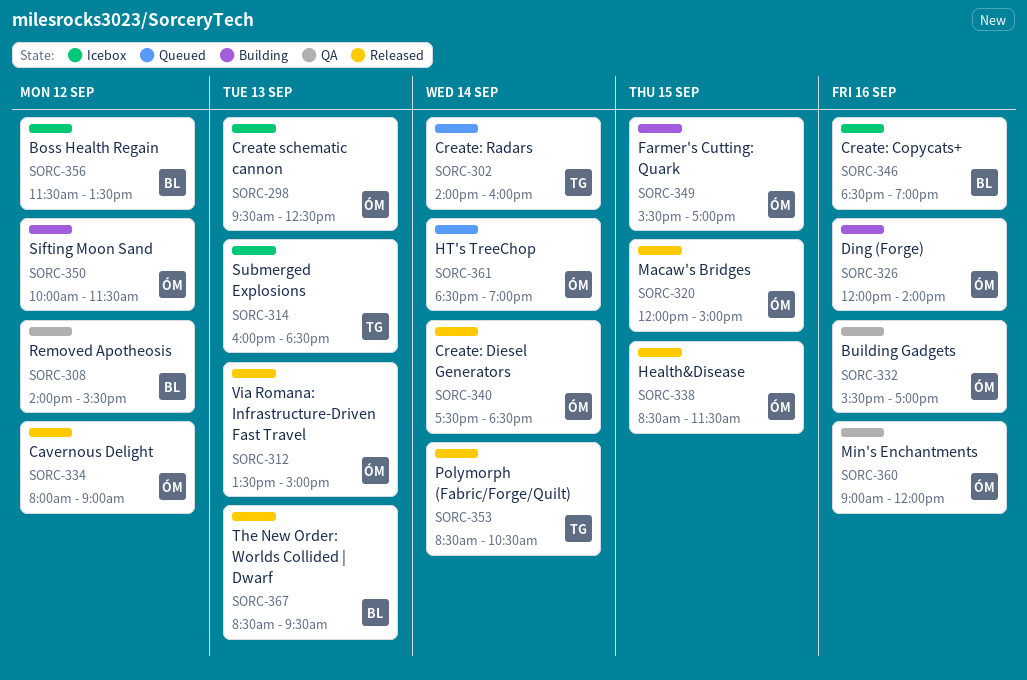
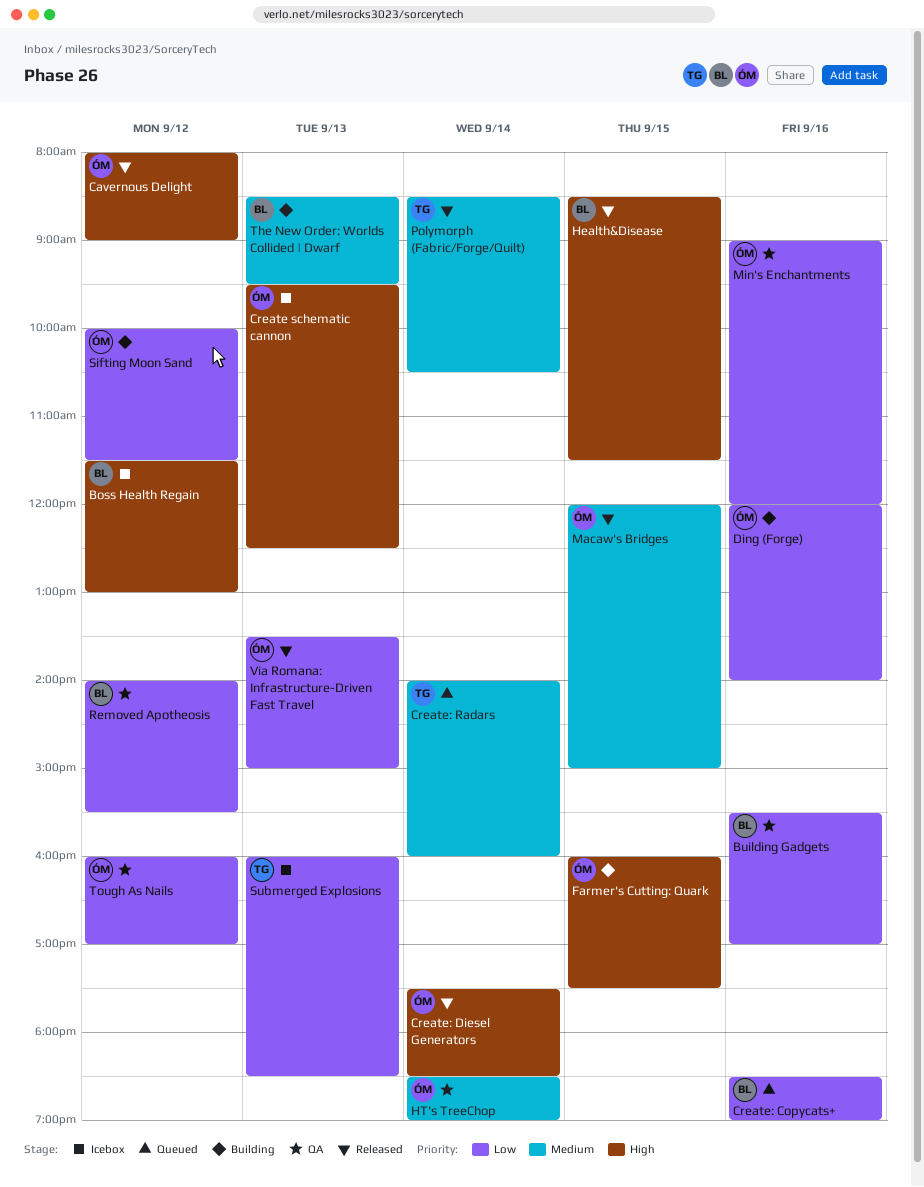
Boss Health Regain, ends: 13:30 -> 13:00
Building Gadgets, owner: ÓM -> BL
Create: Copycats+, status: Icebox -> Queued
Farmer's Cutting: Quark, begins: 15:30 -> 16:00
Farmer's Cutting: Quark, ends: 17:00 -> 17:30
Health&Disease, owner: ÓM -> BL
HT's TreeChop, status: Queued -> QA
The New Order: Worlds Collided | Dwarf, status: Released -> Building
Tough As Nails: none -> present

